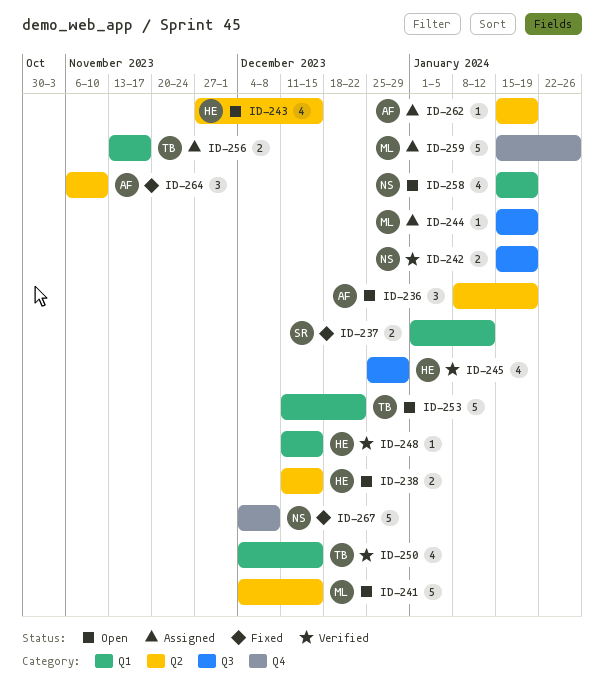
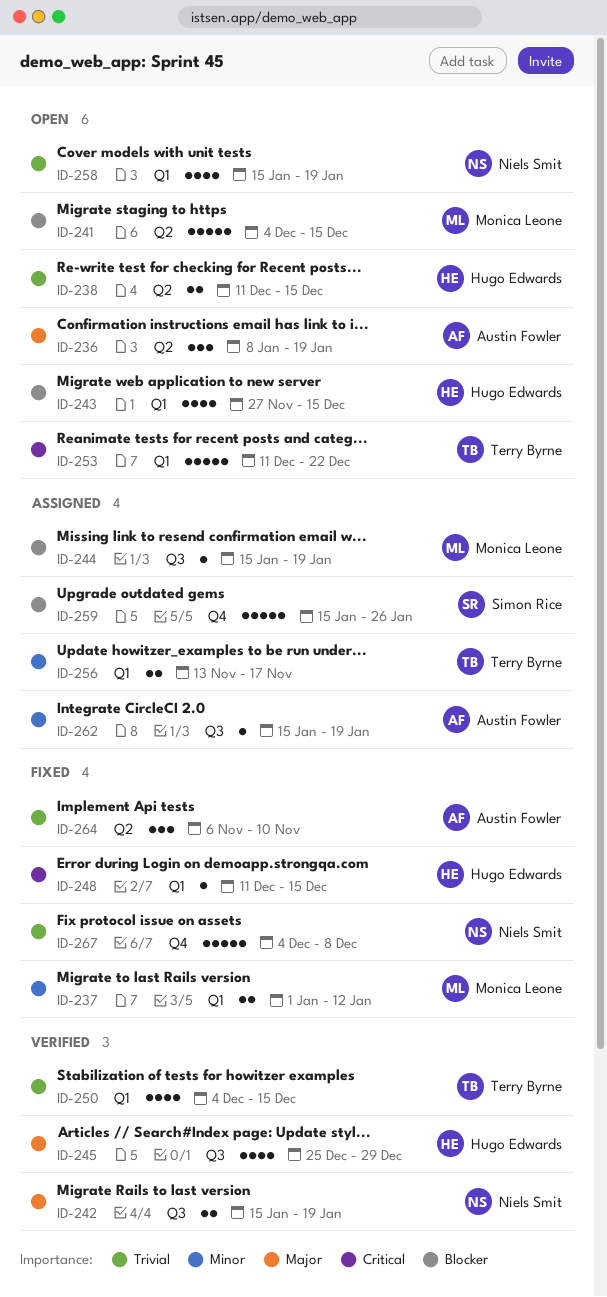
ID-237, owner: Simon Rice -> Monica Leone
ID-243, label: Q2 -> Q1
ID-248, status: Verified -> Fixed
ID-259, owner: Monica Leone -> Simon Rice
ID-262, label: Q2 -> Q3

